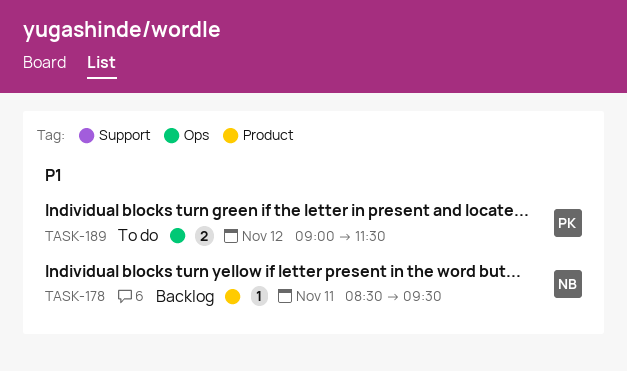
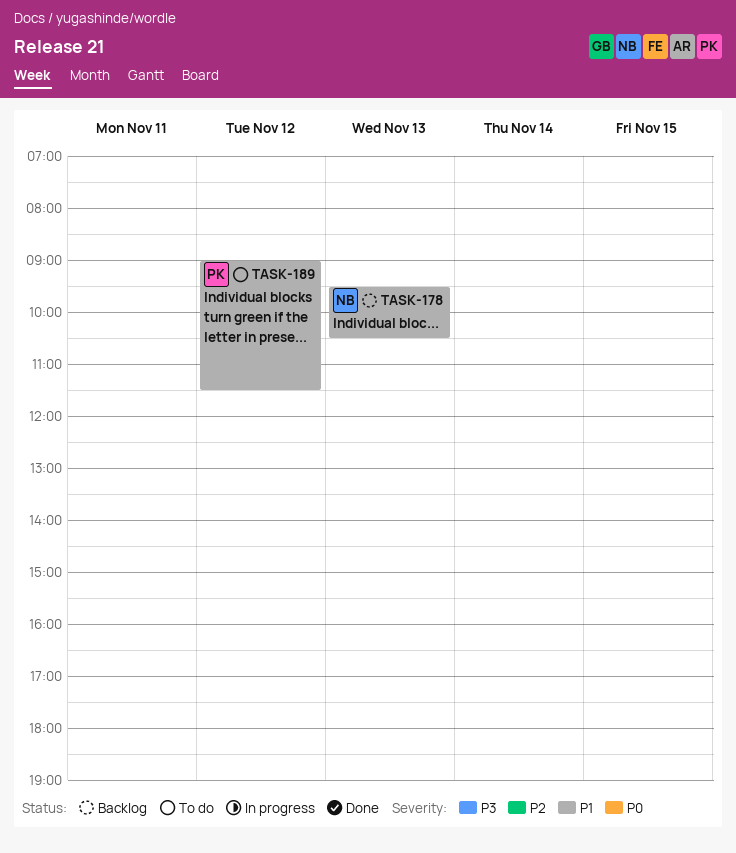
TASK-178, day: Nov 11 -> Nov 13
TASK-178, begins: 08:30 -> 09:30
TASK-178, ends: 09:30 -> 10:30

